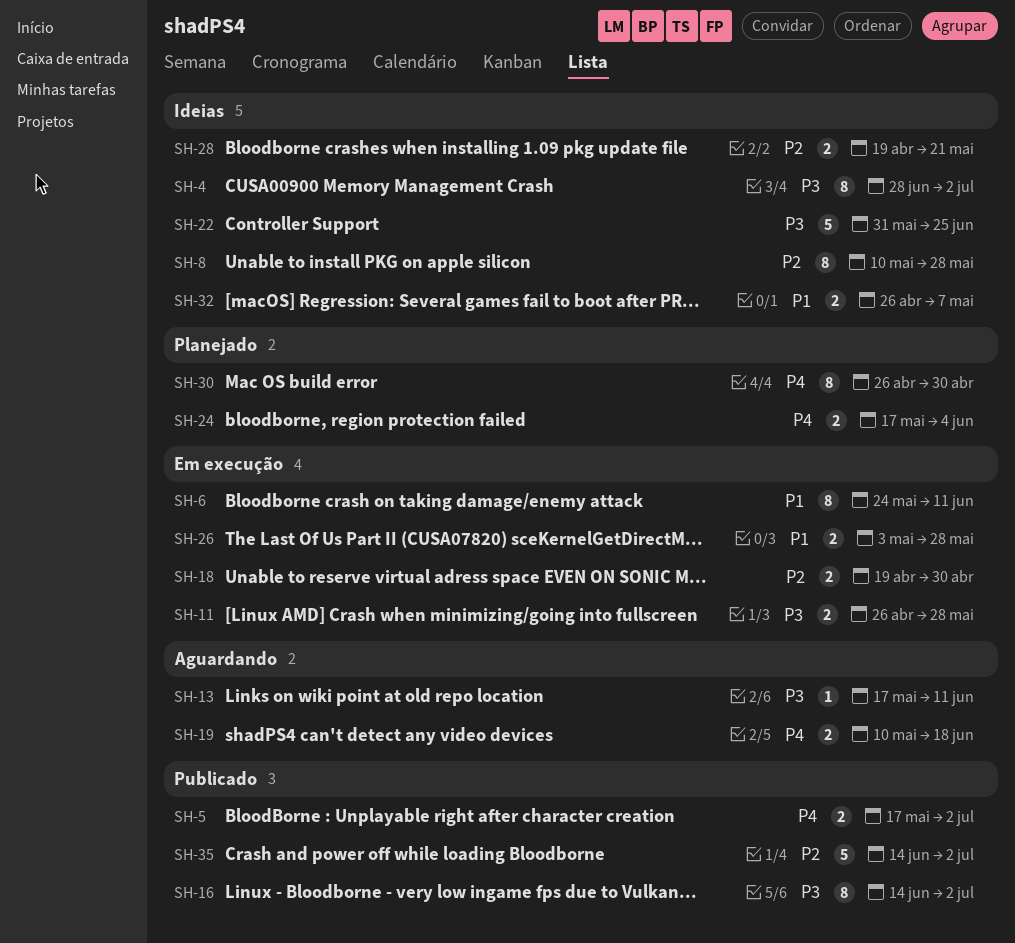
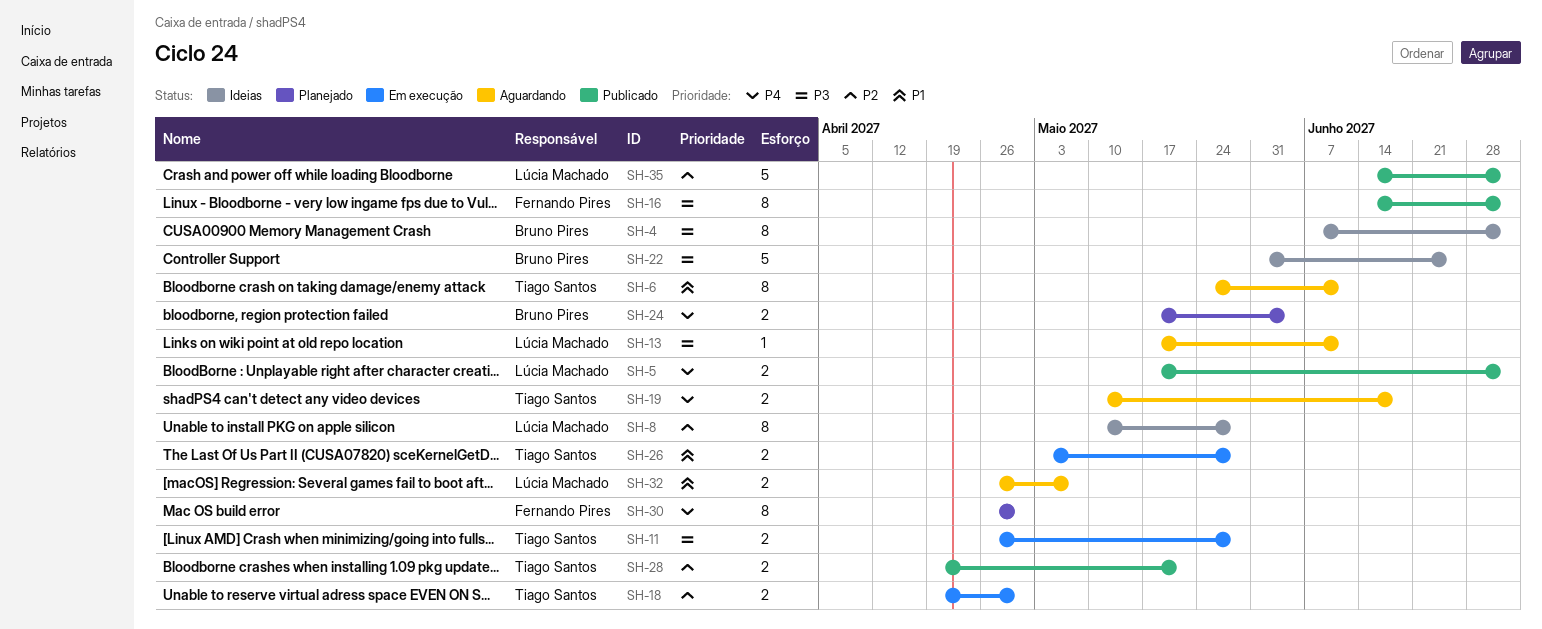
SH-4, start: Jun 28 -> Jun 7
SH-6, status: Em execução -> Aguardando
SH-28, status: Ideias -> Publicado
SH-32, status: Ideias -> Aguardando

